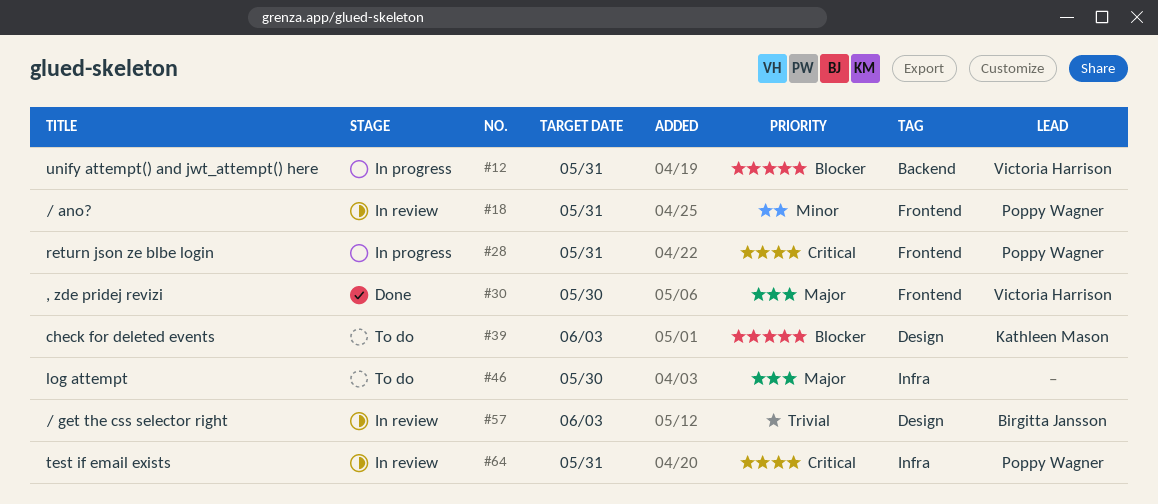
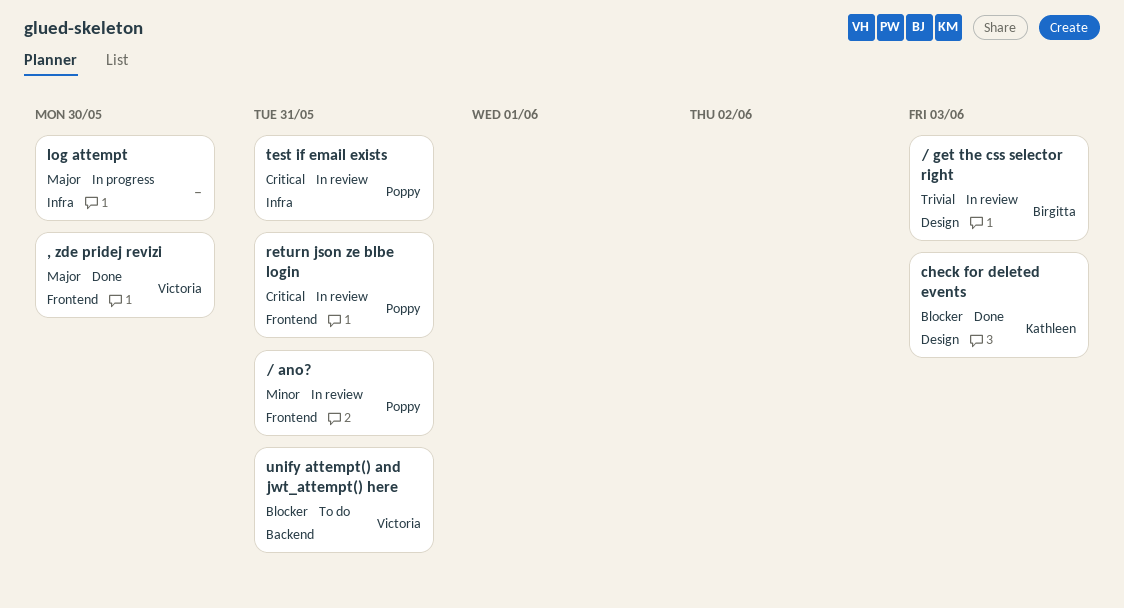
check for deleted events, status: To do -> Done
log attempt, status: To do -> In progress
return json ze blbe login, status: In progress -> In review
unify attempt() and jwt_attempt() here, status: In progress -> To do

